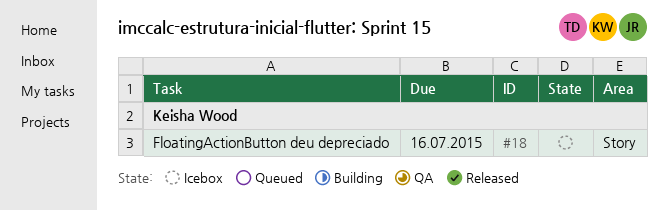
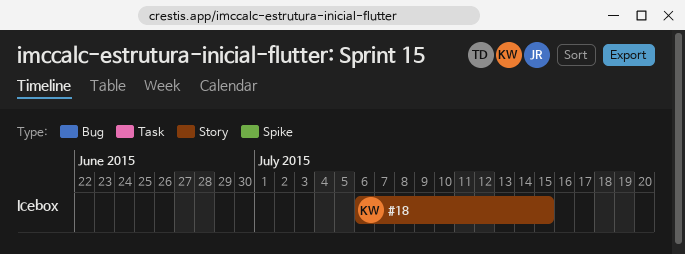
#18, due: Jul 16 -> Jul 15

